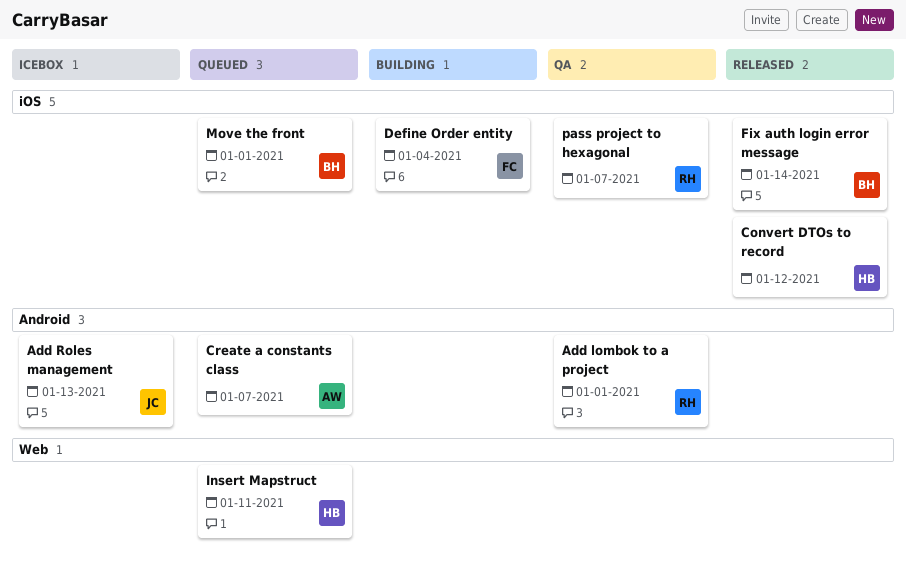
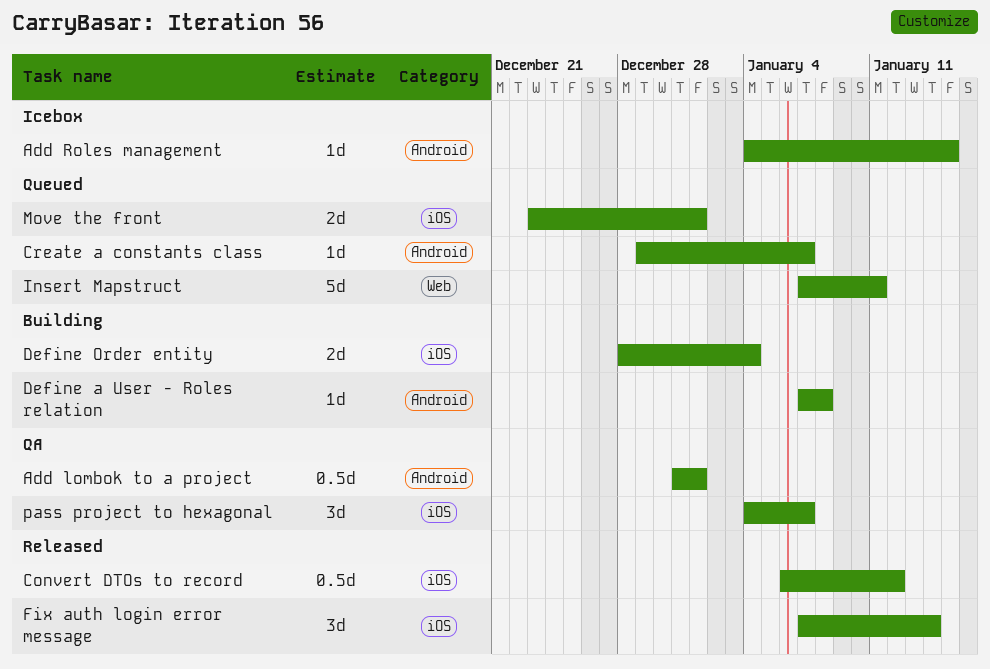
Add Roles management, due: Jan 13 -> Jan 15
Define a User - Roles relation: none -> present

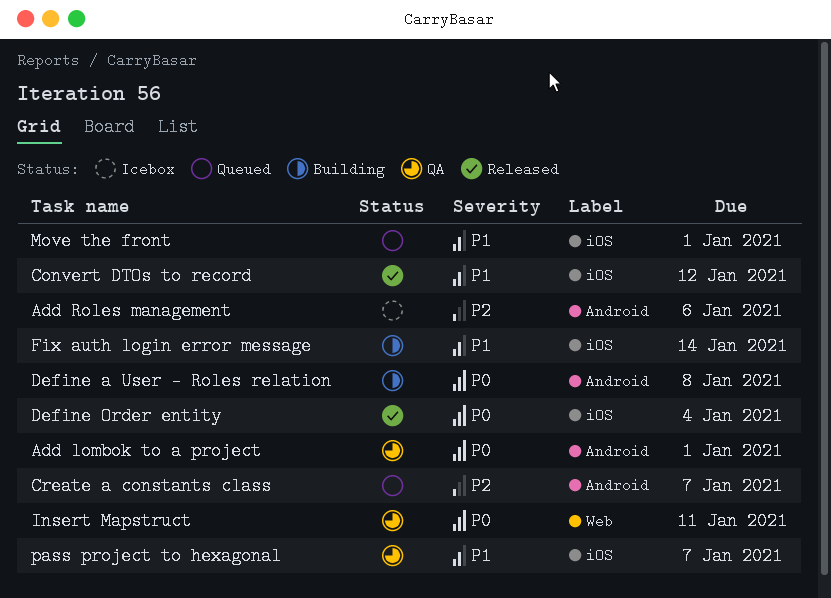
Add Roles management, due: Jan 15 -> Jan 6
Define Order entity, status: Building -> Released
Fix auth login error message, status: Released -> Building
Insert Mapstruct, status: Queued -> QA

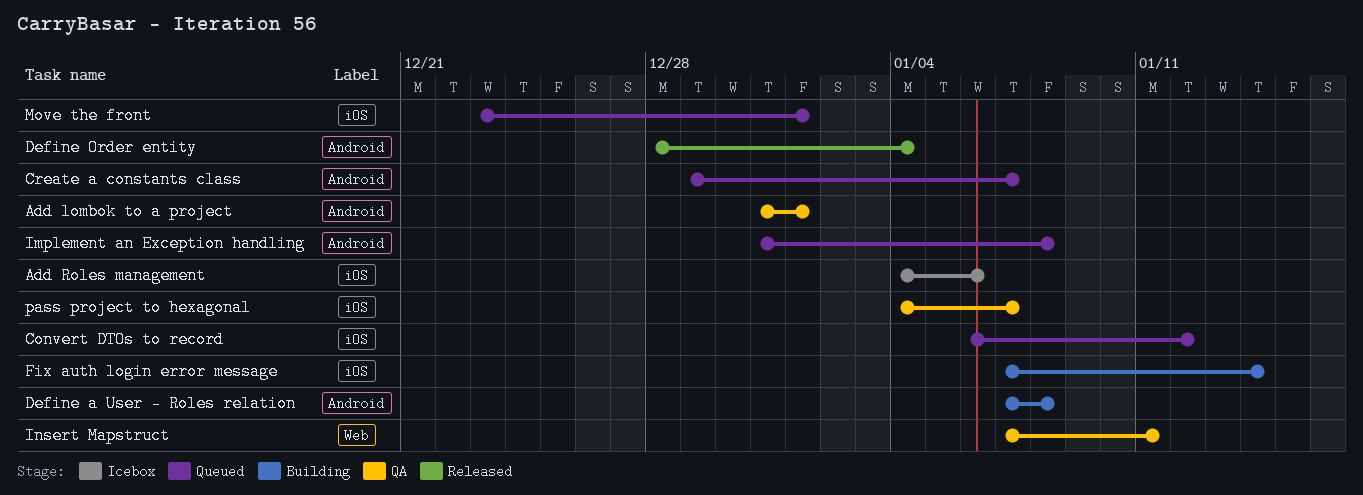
Add Roles management, label: Android -> iOS
Convert DTOs to record, status: Released -> Queued
Define Order entity, label: iOS -> Android
Implement an Exception handling: none -> present

